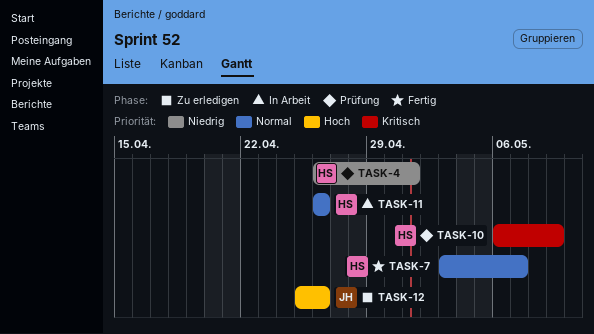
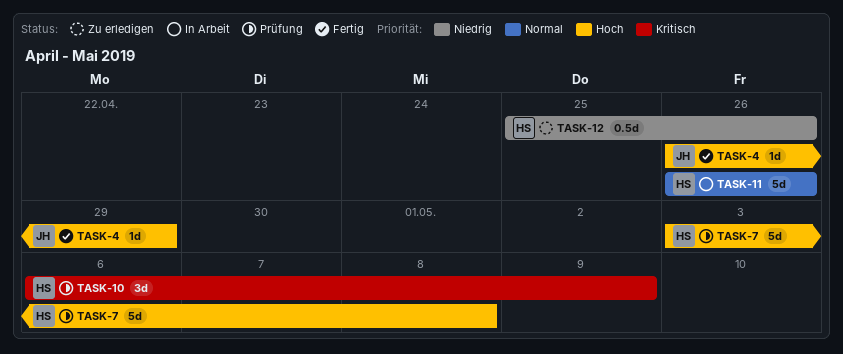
TASK-4, status: Prüfung -> Fertig
TASK-4, owner: HS -> JH
TASK-4, priority: Niedrig -> Hoch
TASK-4, due: May 1 -> Apr 29
TASK-7, status: Fertig -> Prüfung
TASK-7, priority: Normal -> Hoch
TASK-7, due: May 7 -> May 8
TASK-12, owner: JH -> HS
TASK-12, priority: Hoch -> Niedrig

